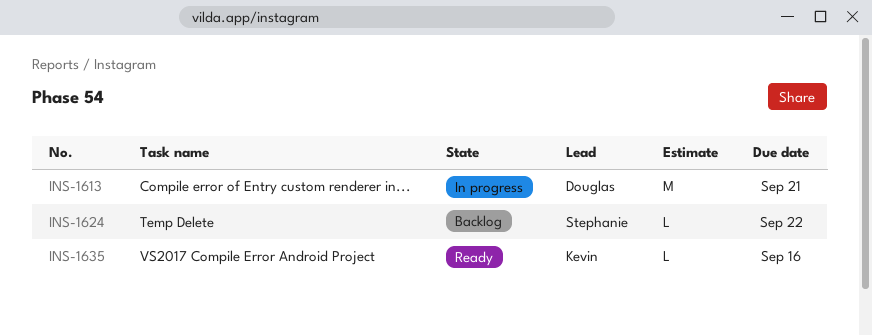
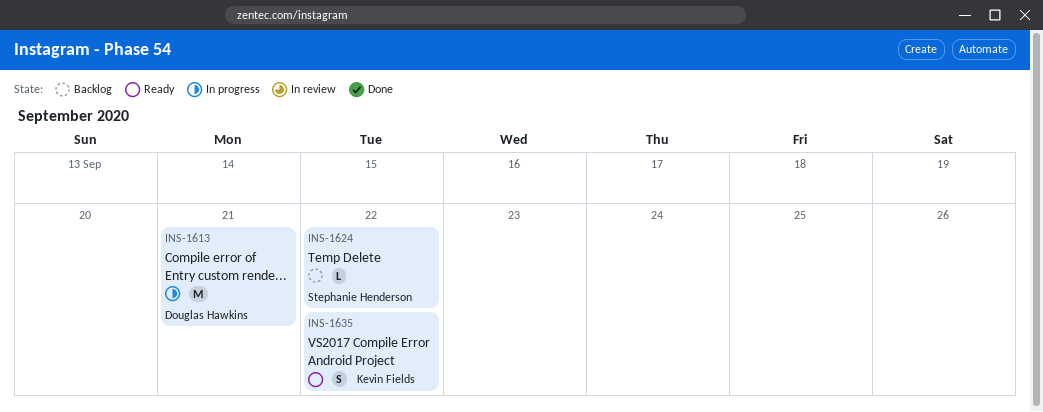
INS-1635, estimate: L -> S
INS-1635, due: Sep 16 -> Sep 22

